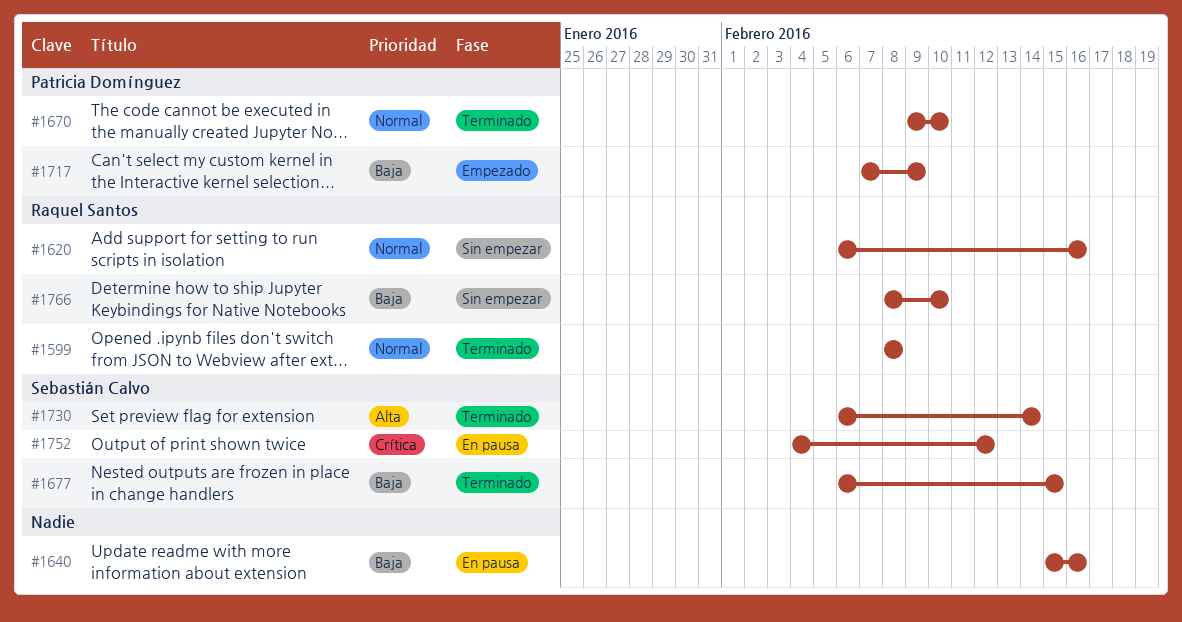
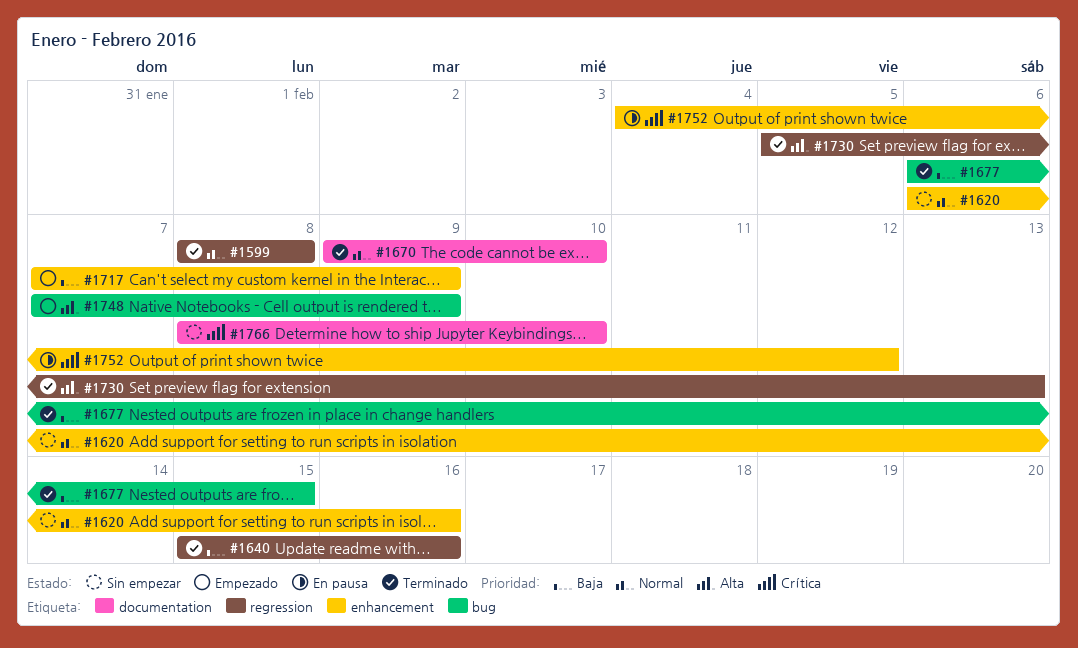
#1640, status: En pausa -> Terminado
#1730, start: Feb 6 -> Feb 5
#1730, due: Feb 14 -> Feb 13
#1748: none -> present
#1766, priority: Baja -> Crítica

